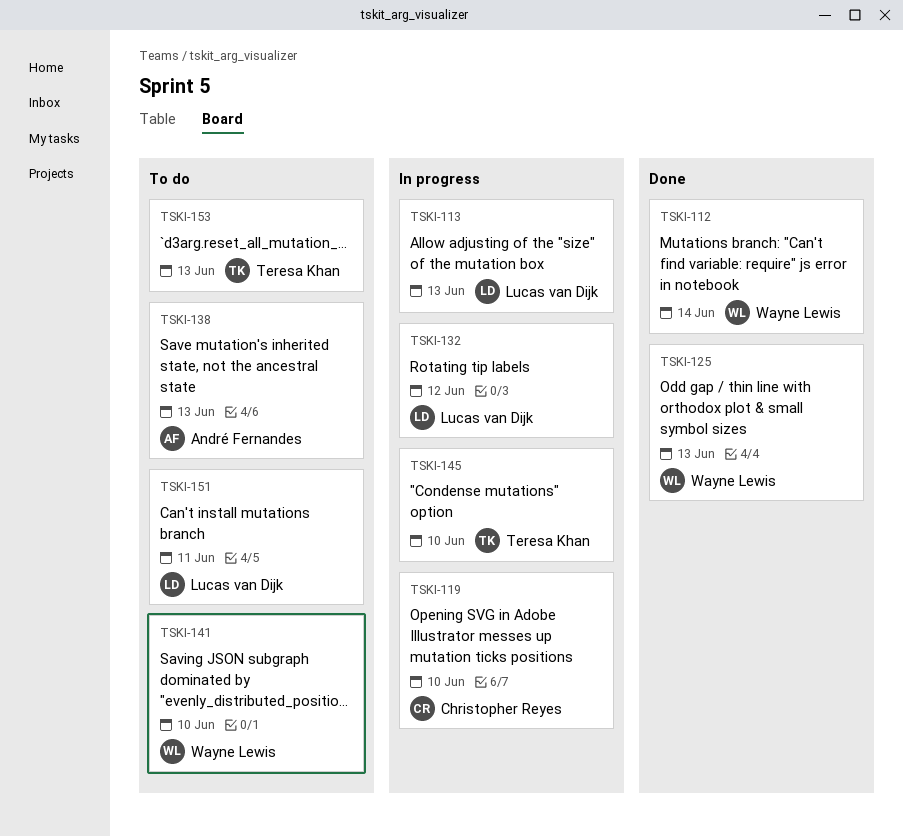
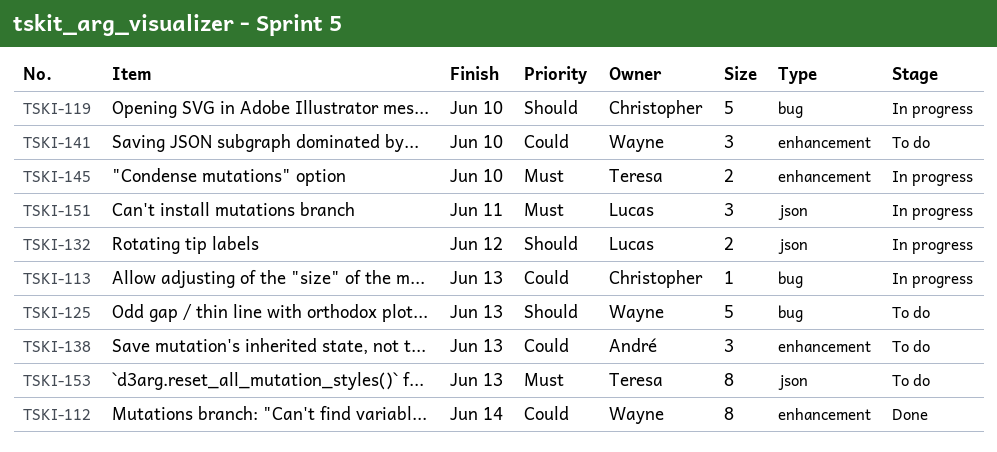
TSKI-113, owner: Lucas van Dijk -> Christopher Reyes
TSKI-125, status: Done -> To do
TSKI-151, status: To do -> In progress

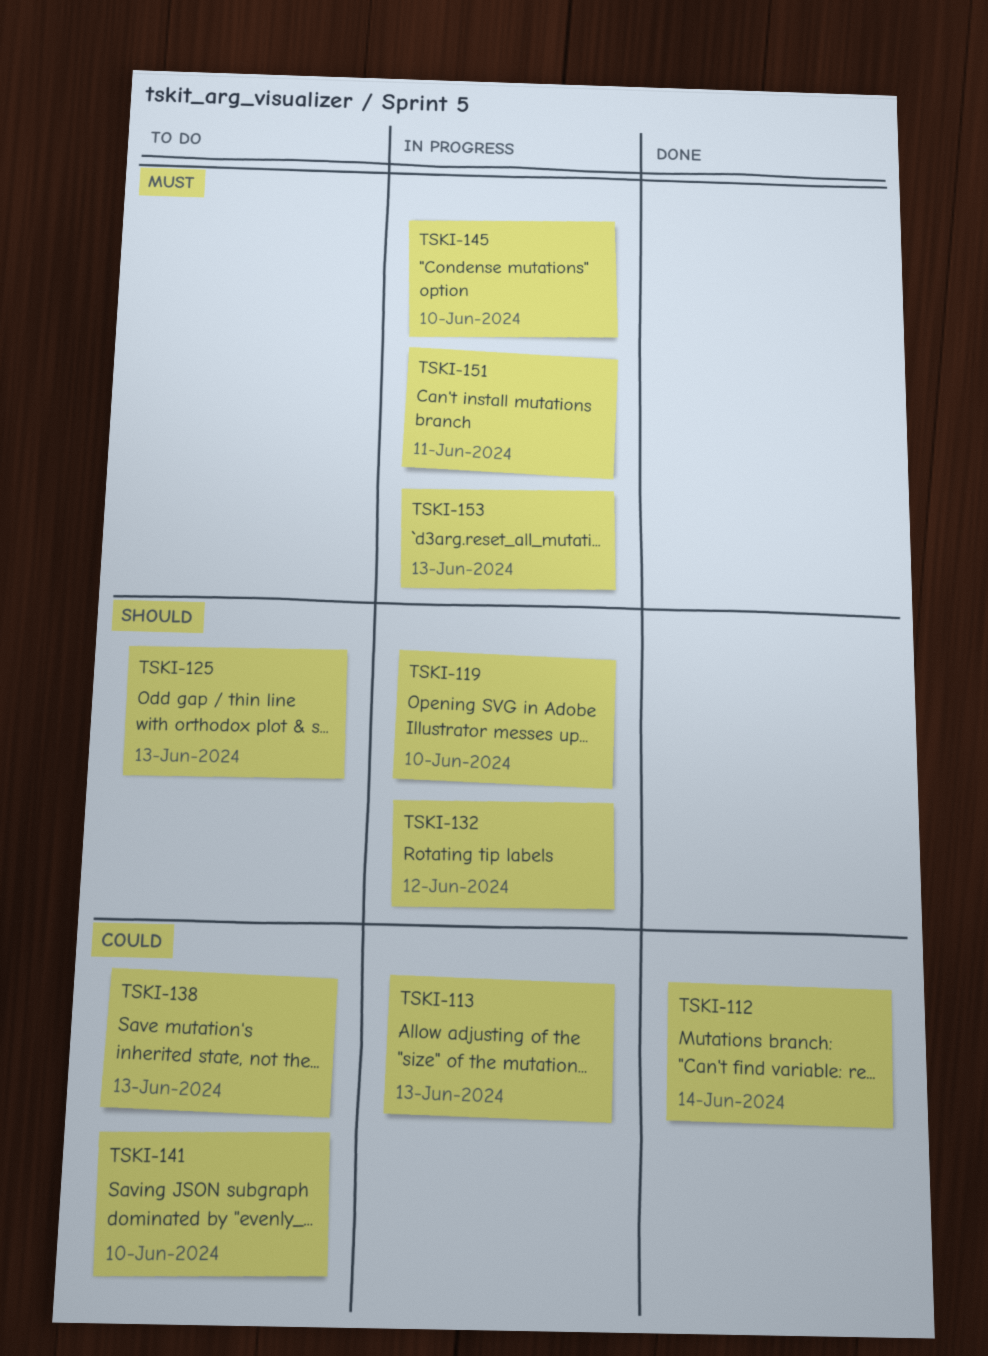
TSKI-153, status: To do -> In progress

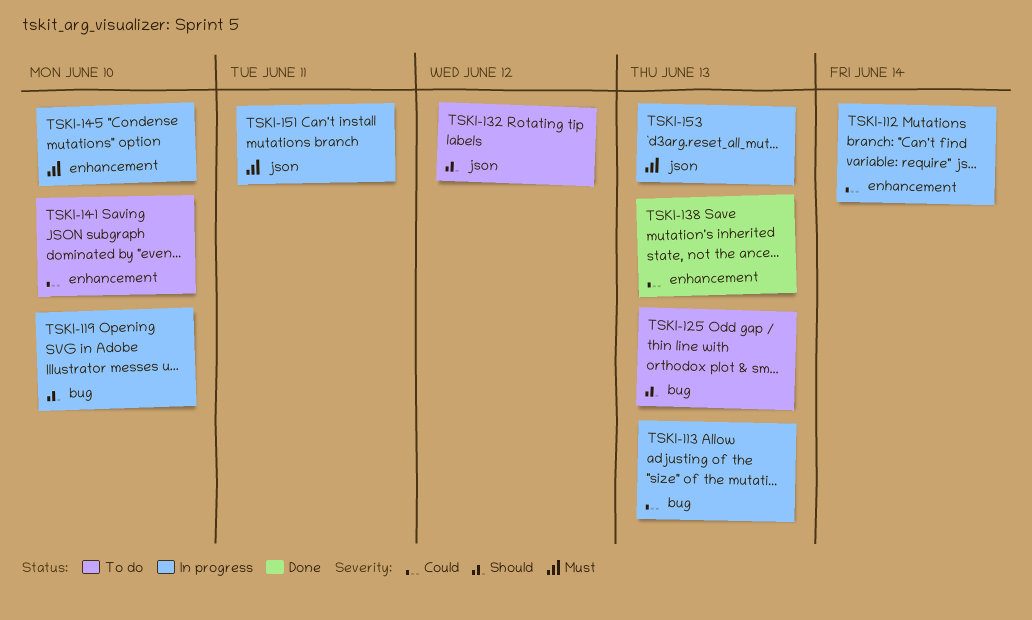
TSKI-112, status: Done -> In progress
TSKI-132, status: In progress -> To do
TSKI-138, status: To do -> Done

